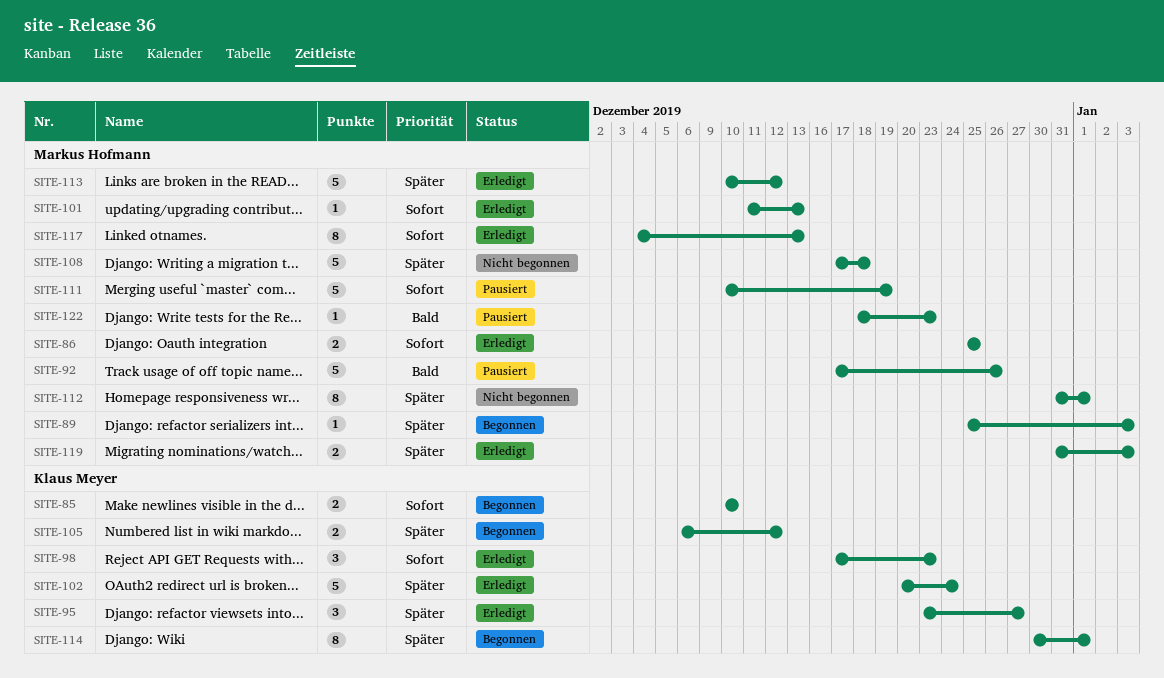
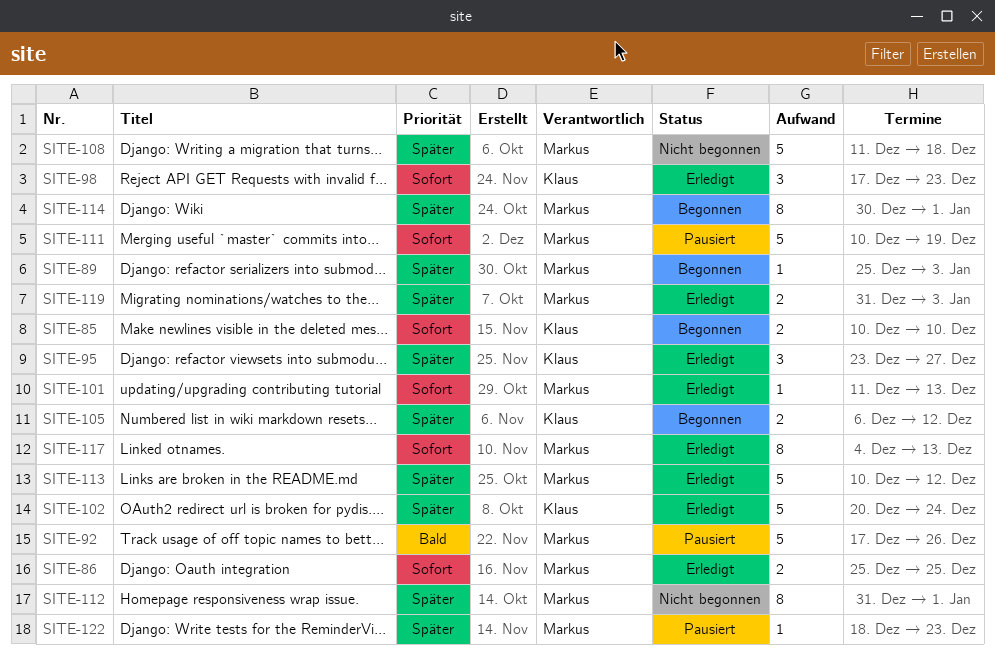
SITE-108, start: Dec 17 -> Dec 11
SITE-114, owner: Klaus Meyer -> Markus Hofmann
SITE-122, priority: Bald -> Später

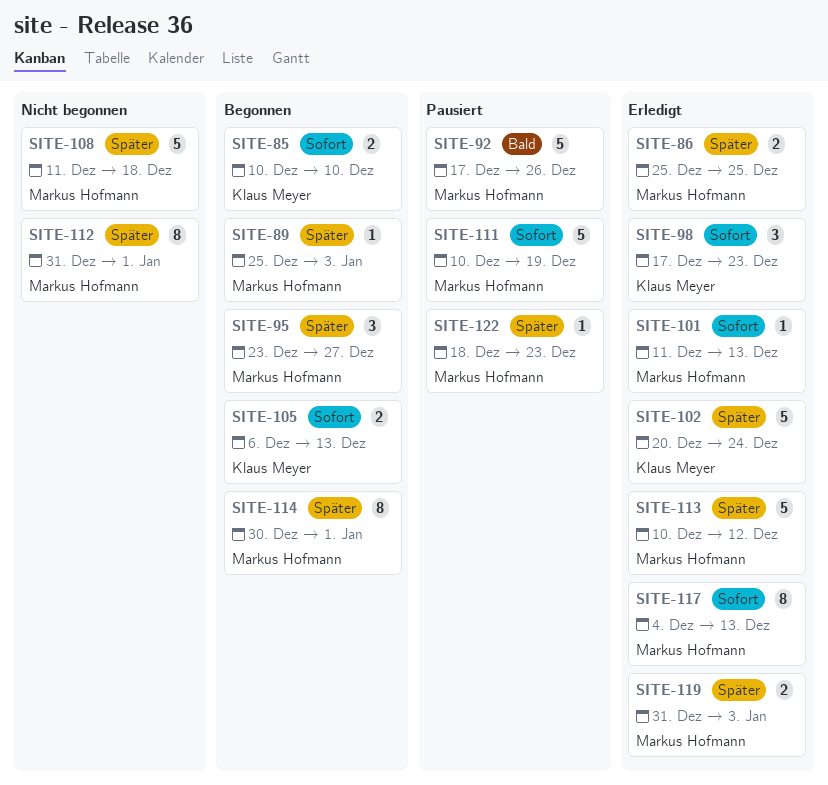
SITE-86, priority: Sofort -> Später
SITE-95, status: Erledigt -> Begonnen
SITE-95, owner: Klaus Meyer -> Markus Hofmann
SITE-105, priority: Später -> Sofort
SITE-105, due: Dec 12 -> Dec 13

